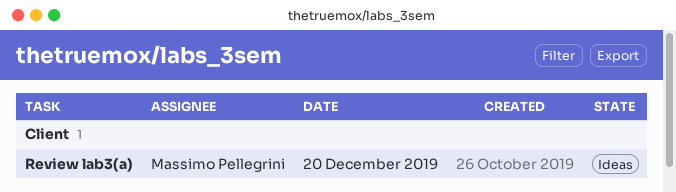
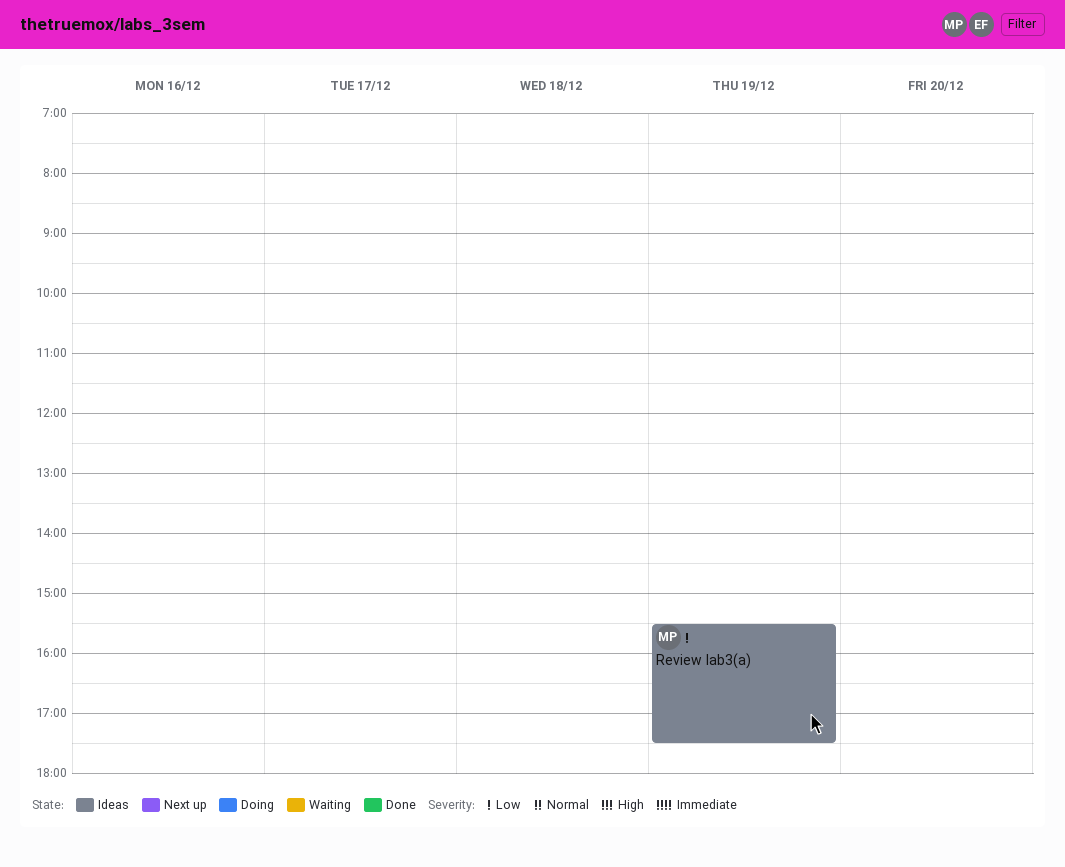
Review lab3(a), day: Dec 20 -> Dec 19

